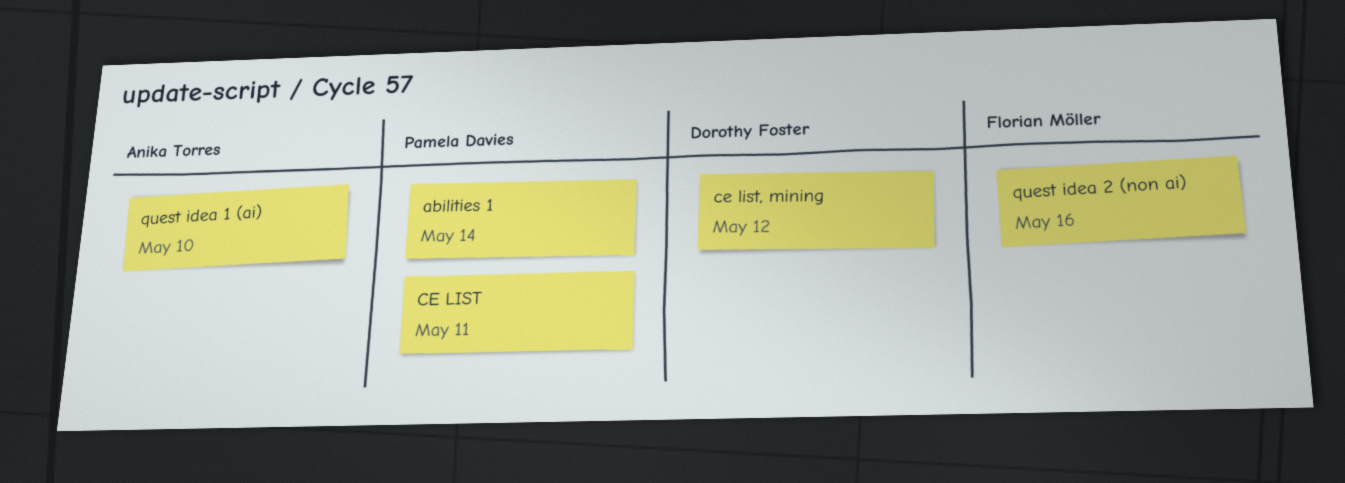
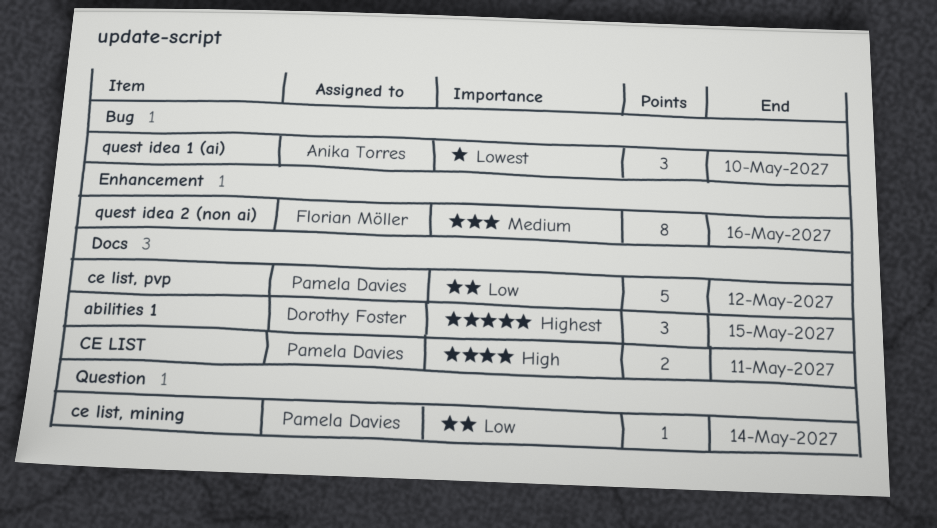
abilities 1, owner: Pamela Davies -> Dorothy Foster
abilities 1, due: May 14 -> May 15
ce list, mining, owner: Dorothy Foster -> Pamela Davies
ce list, mining, due: May 12 -> May 14
ce list, pvp: none -> present

